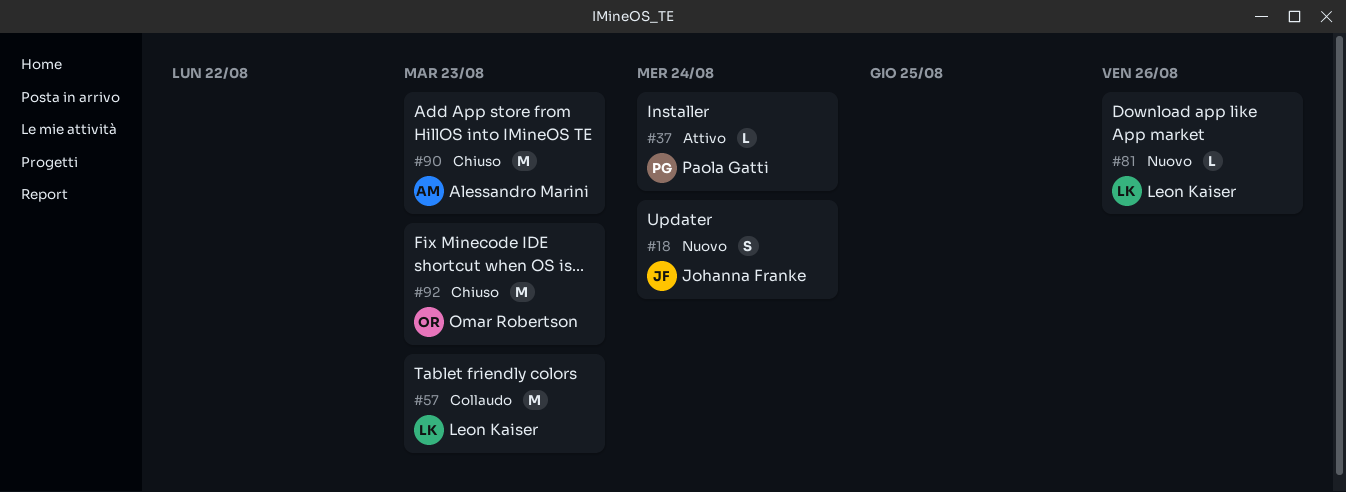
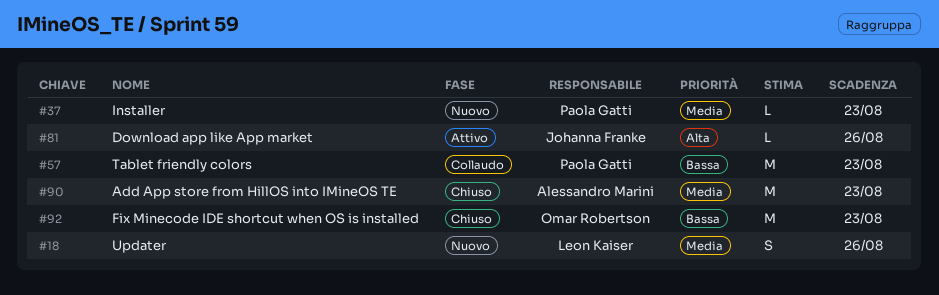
#18, owner: Johanna Franke -> Leon Kaiser
#18, due: Aug 24 -> Aug 26
#37, status: Attivo -> Nuovo
#37, due: Aug 24 -> Aug 23
#57, owner: Leon Kaiser -> Paola Gatti
#81, status: Nuovo -> Attivo
#81, owner: Leon Kaiser -> Johanna Franke

